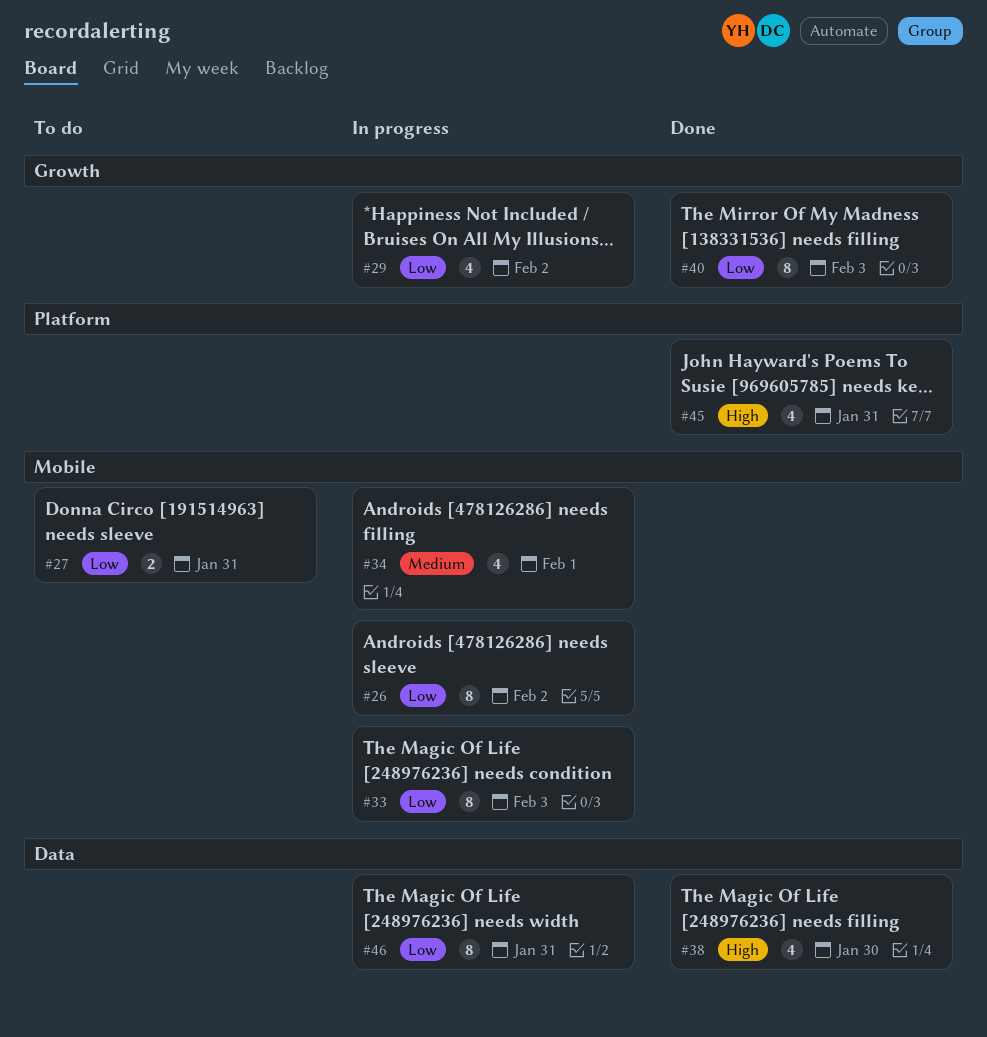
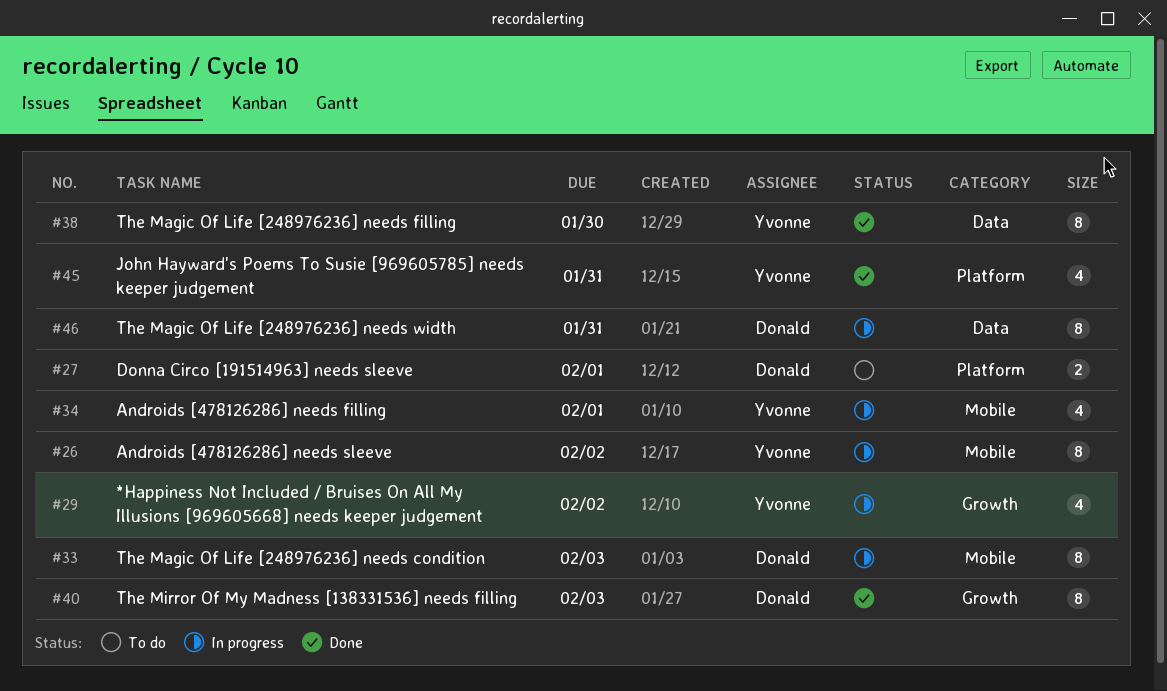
#27, label: Mobile -> Platform
#27, due: Jan 31 -> Feb 1
#38, estimate: 4 -> 8

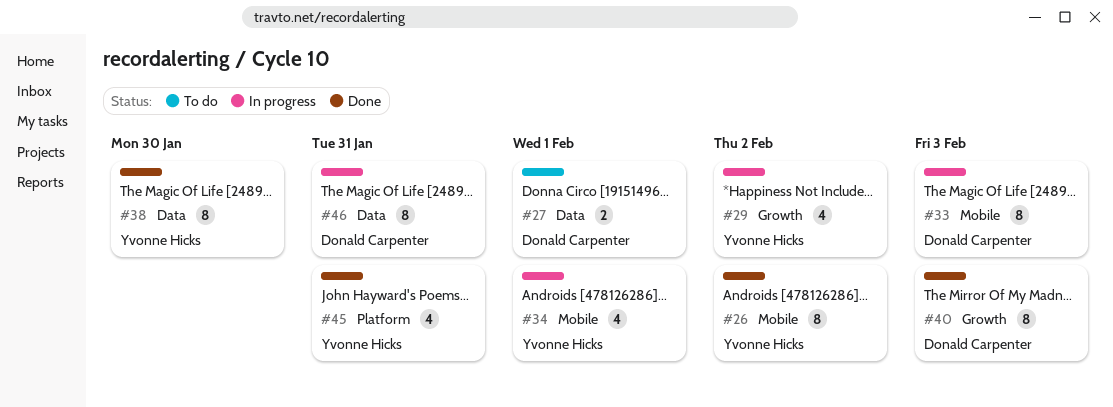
#26, status: In progress -> Done
#27, label: Platform -> Data

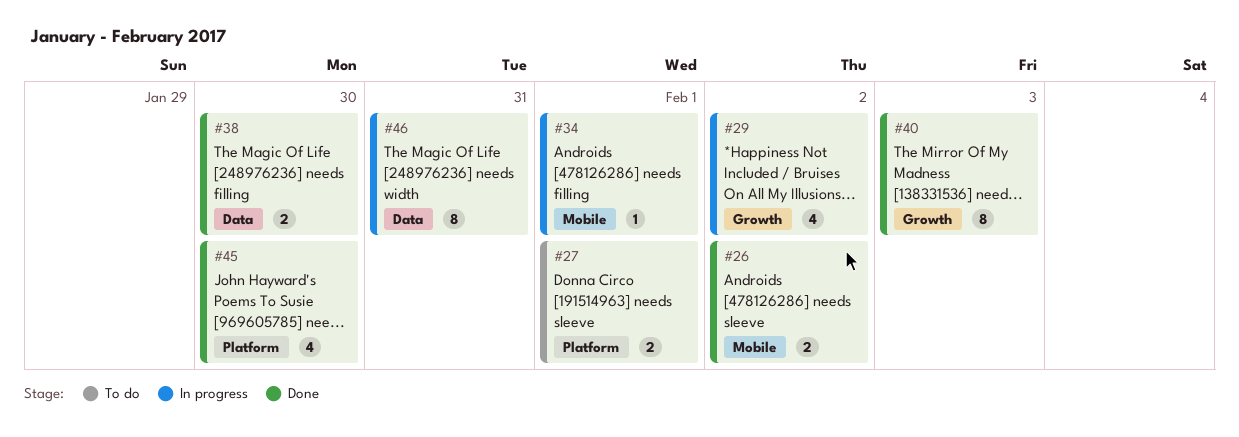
#26, estimate: 8 -> 2
#27, label: Data -> Platform
#33: present -> none
#34, estimate: 4 -> 1
#38, estimate: 8 -> 2
#45, due: Jan 31 -> Jan 30

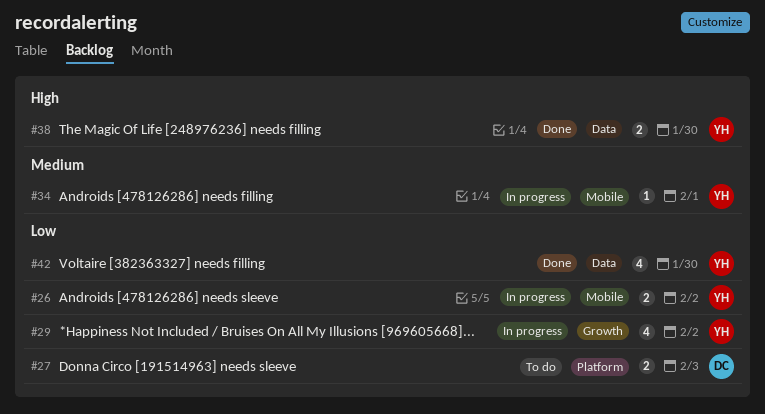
#26, status: Done -> In progress
#27, due: Feb 1 -> Feb 3
#40: present -> none
#42: none -> present
#45: present -> none
#46: present -> none

